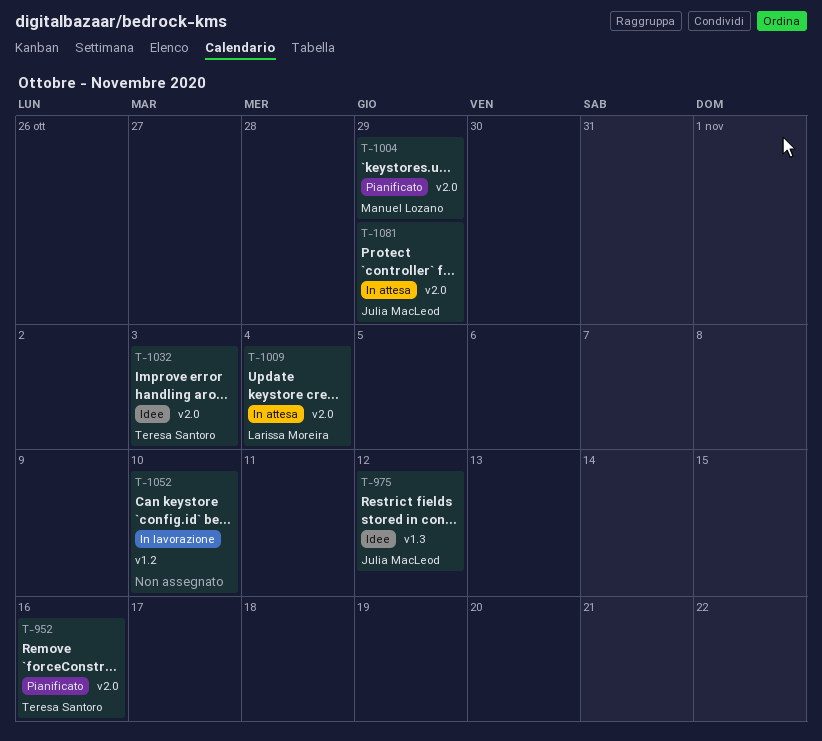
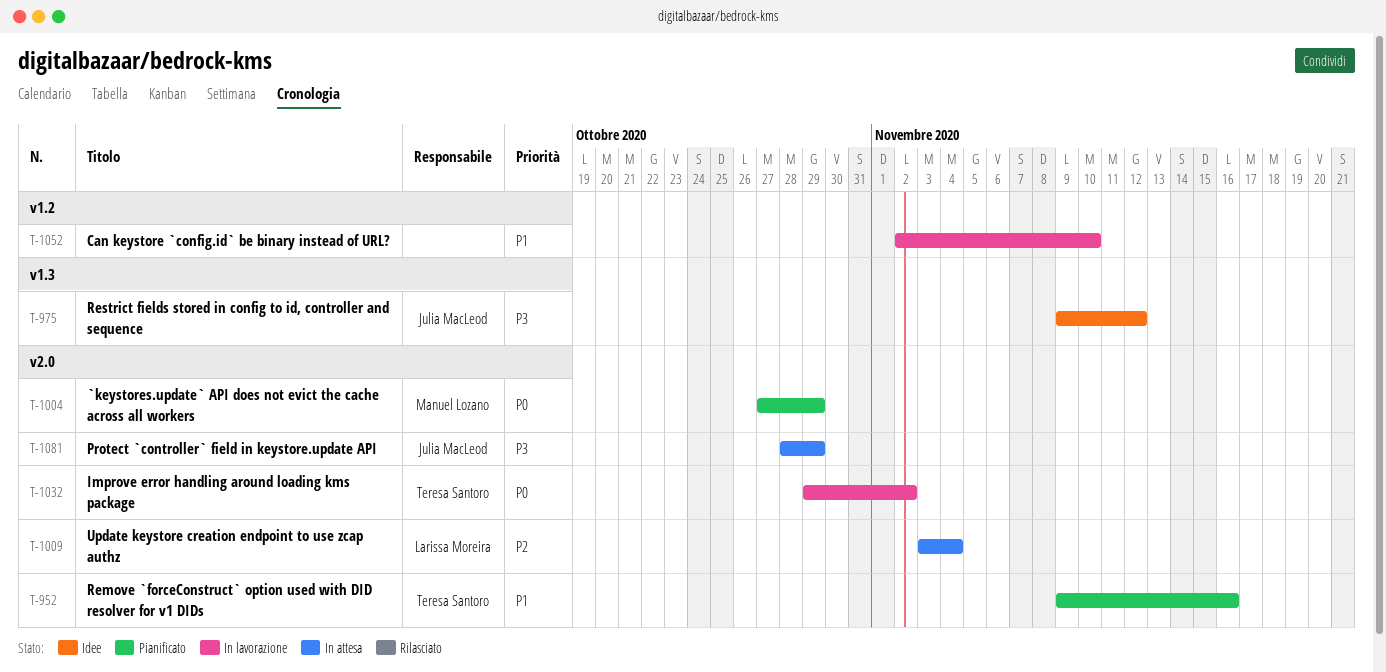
T-1032, status: Idee -> In lavorazione
T-1032, due: Nov 3 -> Nov 2

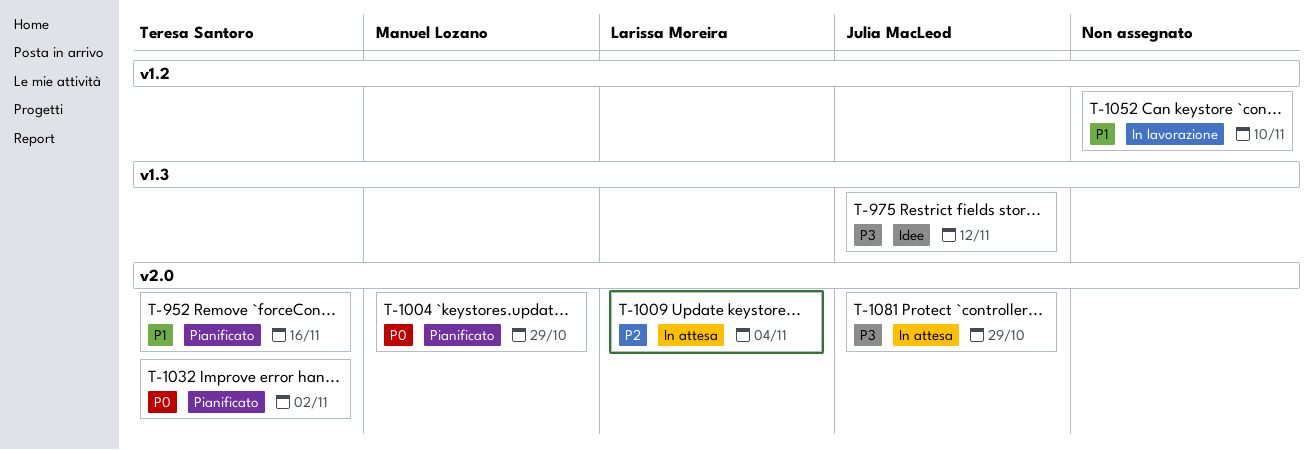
T-1032, status: In lavorazione -> Pianificato

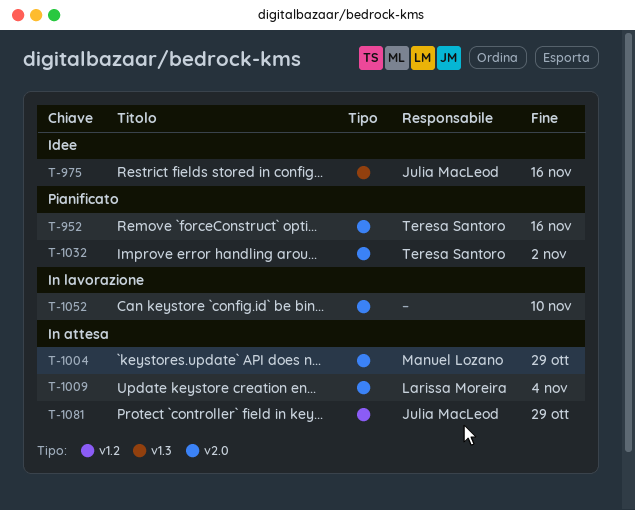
T-975, due: Nov 12 -> Nov 16
T-1004, status: Pianificato -> In attesa
T-1052, label: v1.2 -> v2.0
T-1081, label: v2.0 -> v1.2

